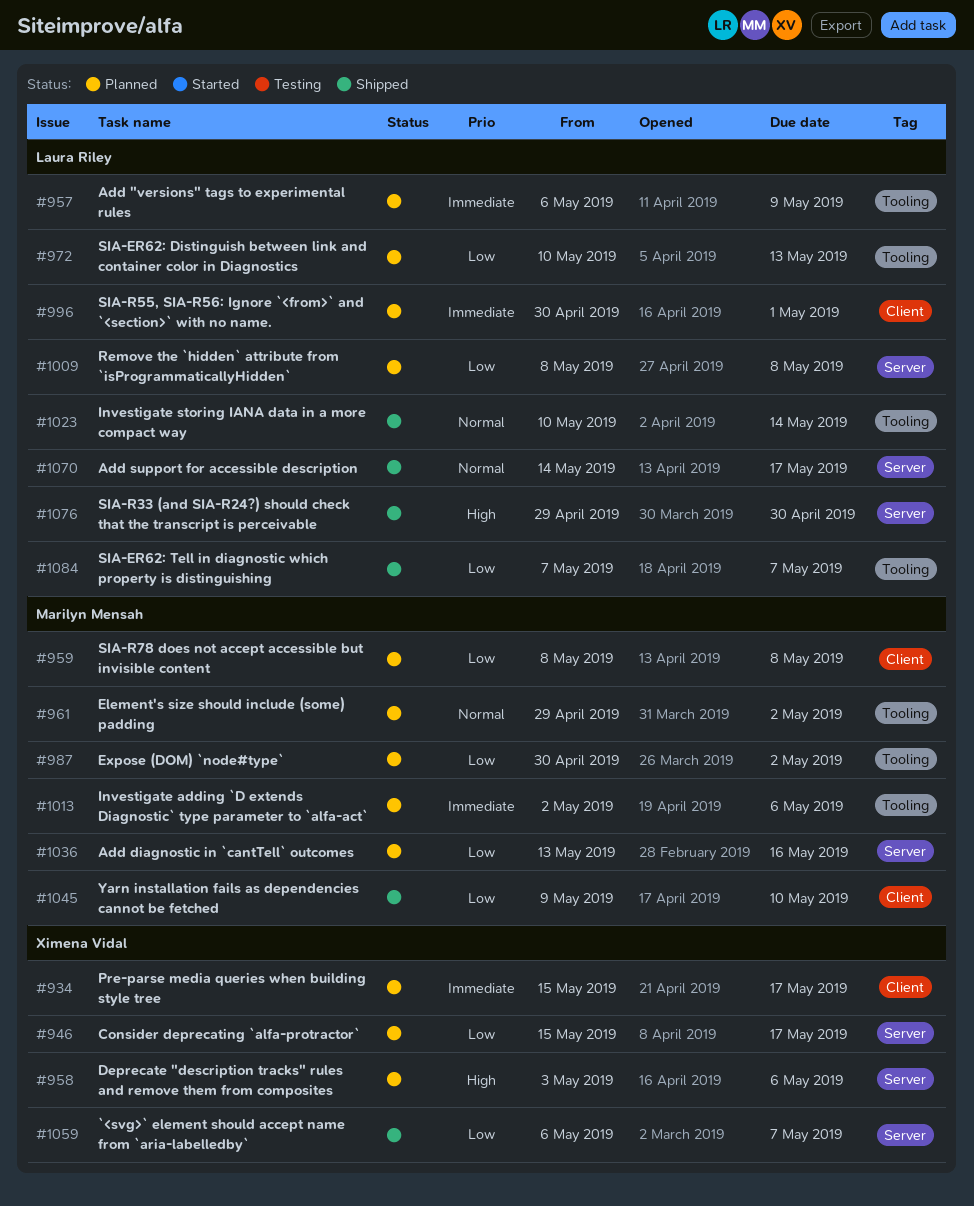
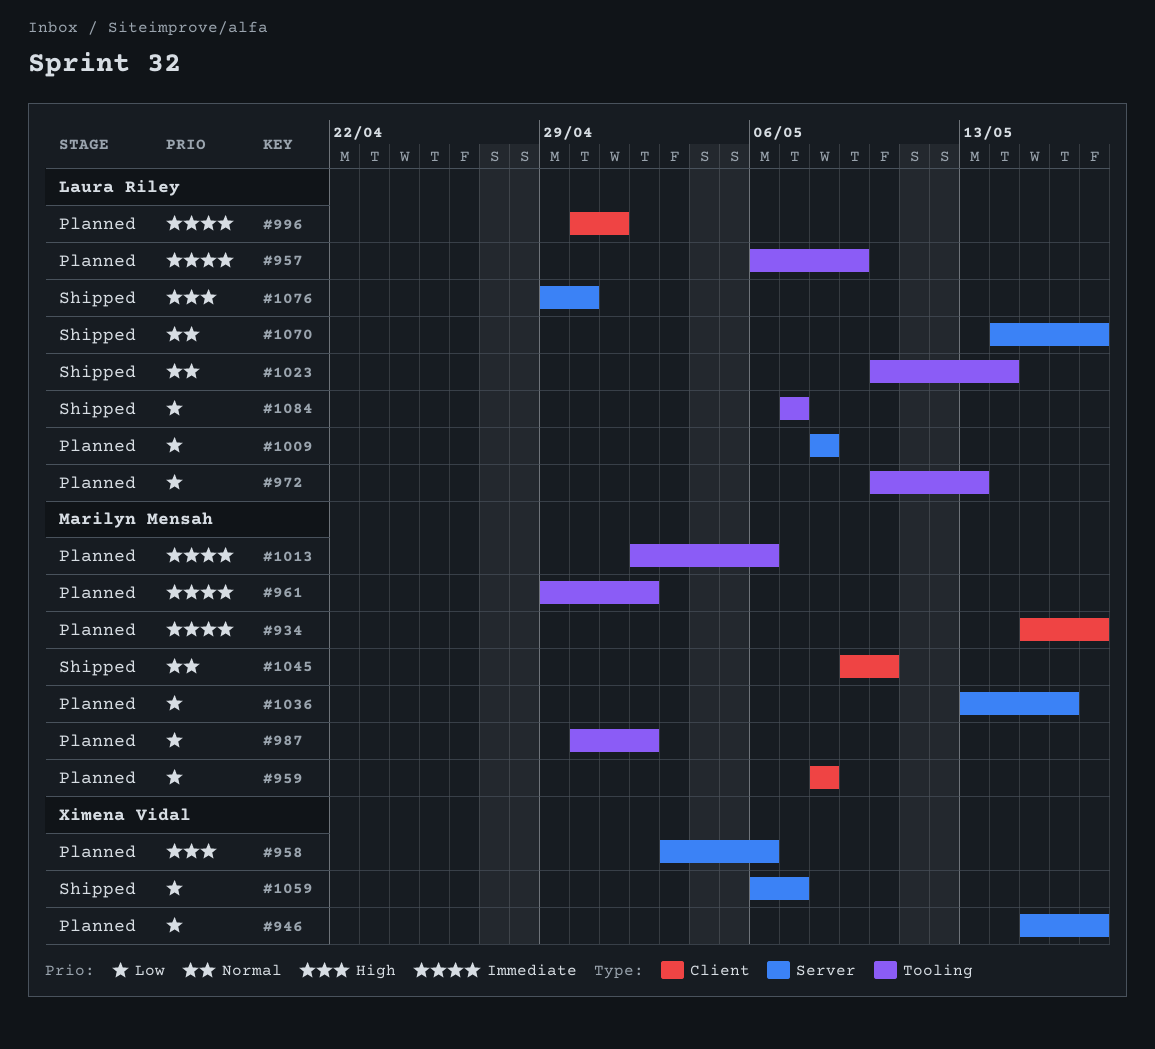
#934, owner: Ximena Vidal -> Marilyn Mensah
#961, priority: Normal -> Immediate
#1045, priority: Low -> Normal

